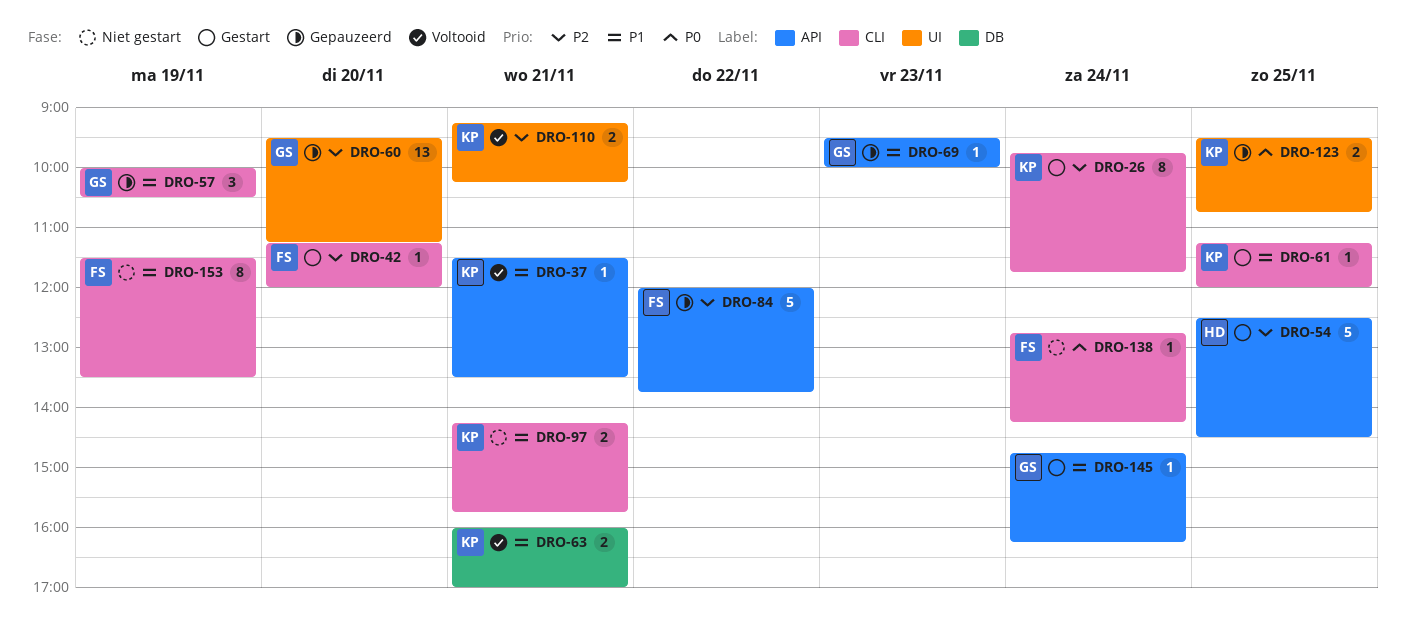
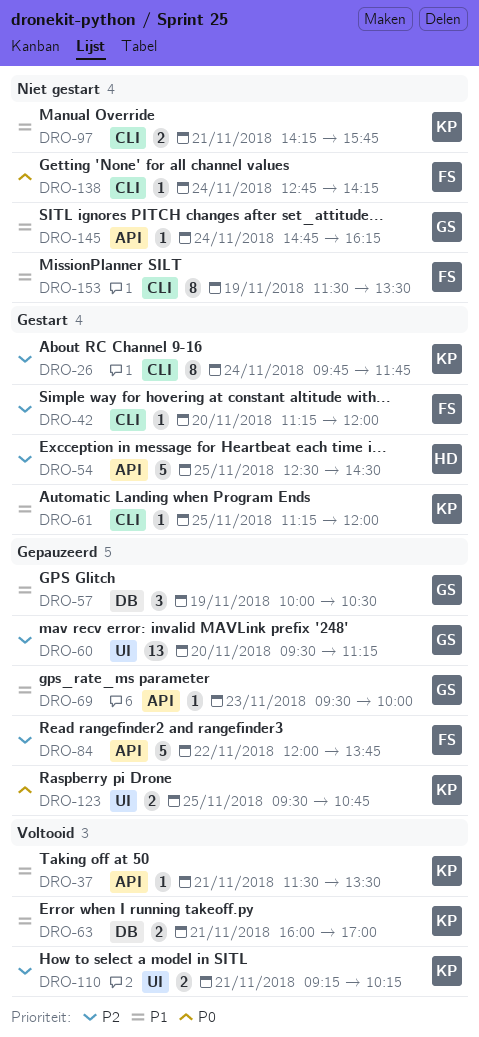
DRO-57, label: CLI -> DB
DRO-145, status: Gestart -> Niet gestart

